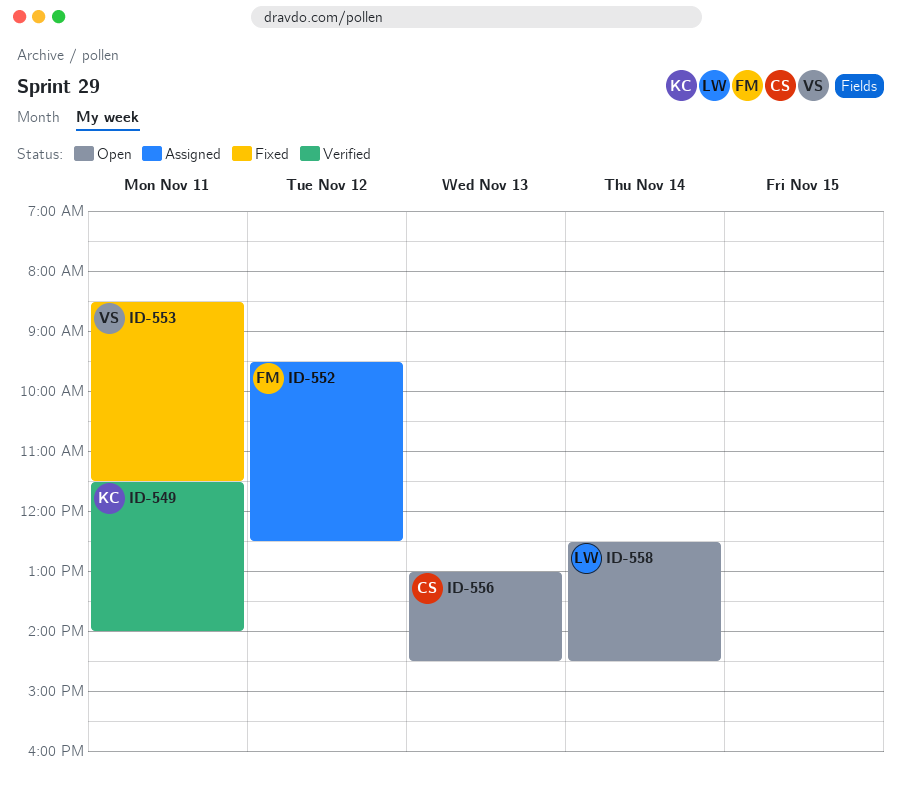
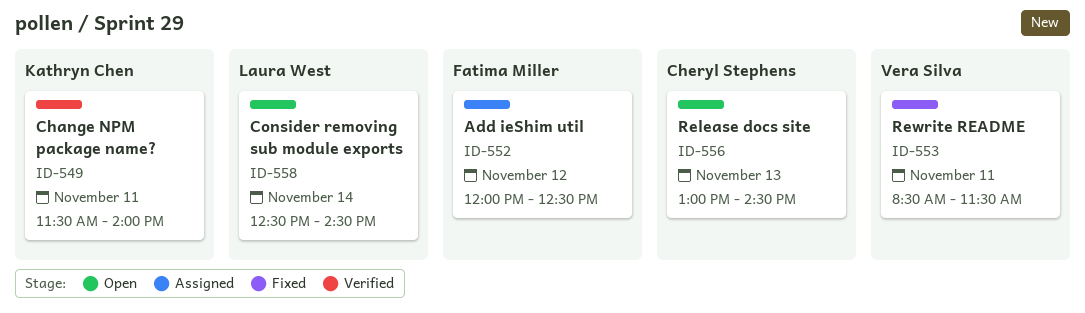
ID-552, begins: 09:30 -> 12:00

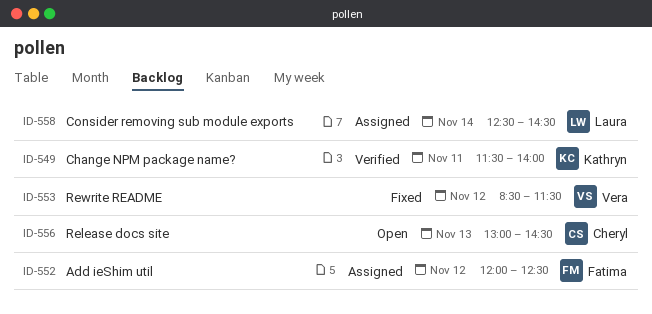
ID-553, day: Nov 11 -> Nov 12
ID-558, status: Open -> Assigned

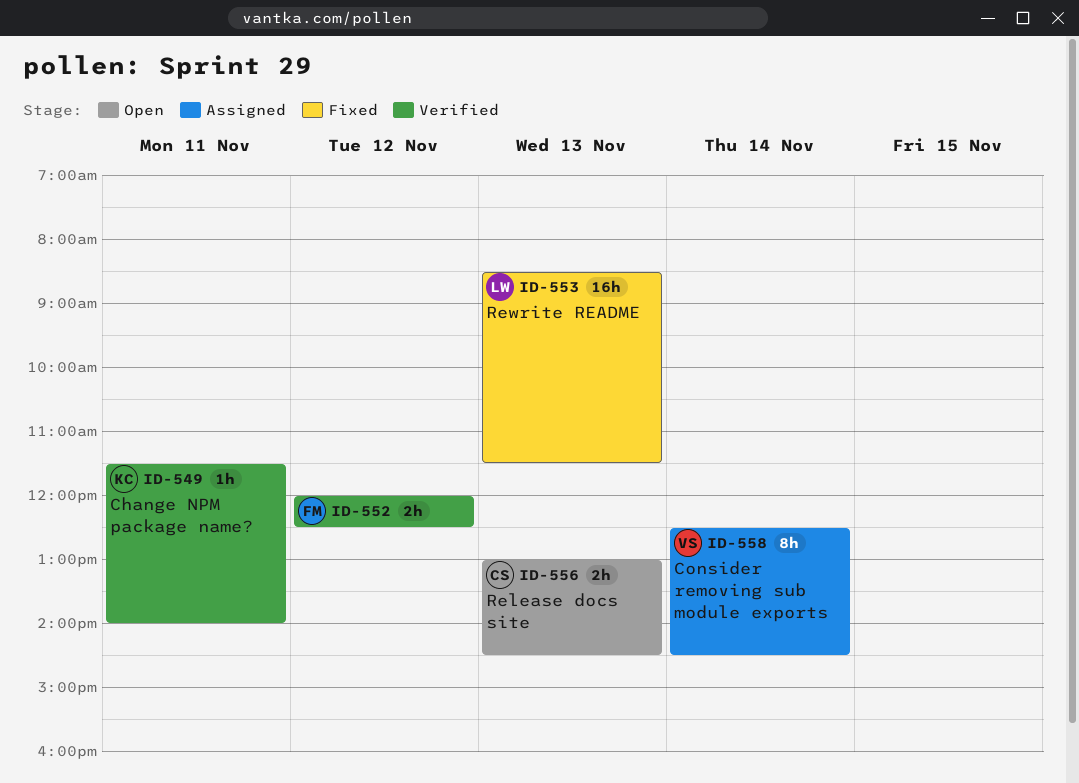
ID-552, status: Assigned -> Verified
ID-553, owner: Vera -> Laura
ID-553, day: Nov 12 -> Nov 13
ID-558, owner: Laura -> Vera

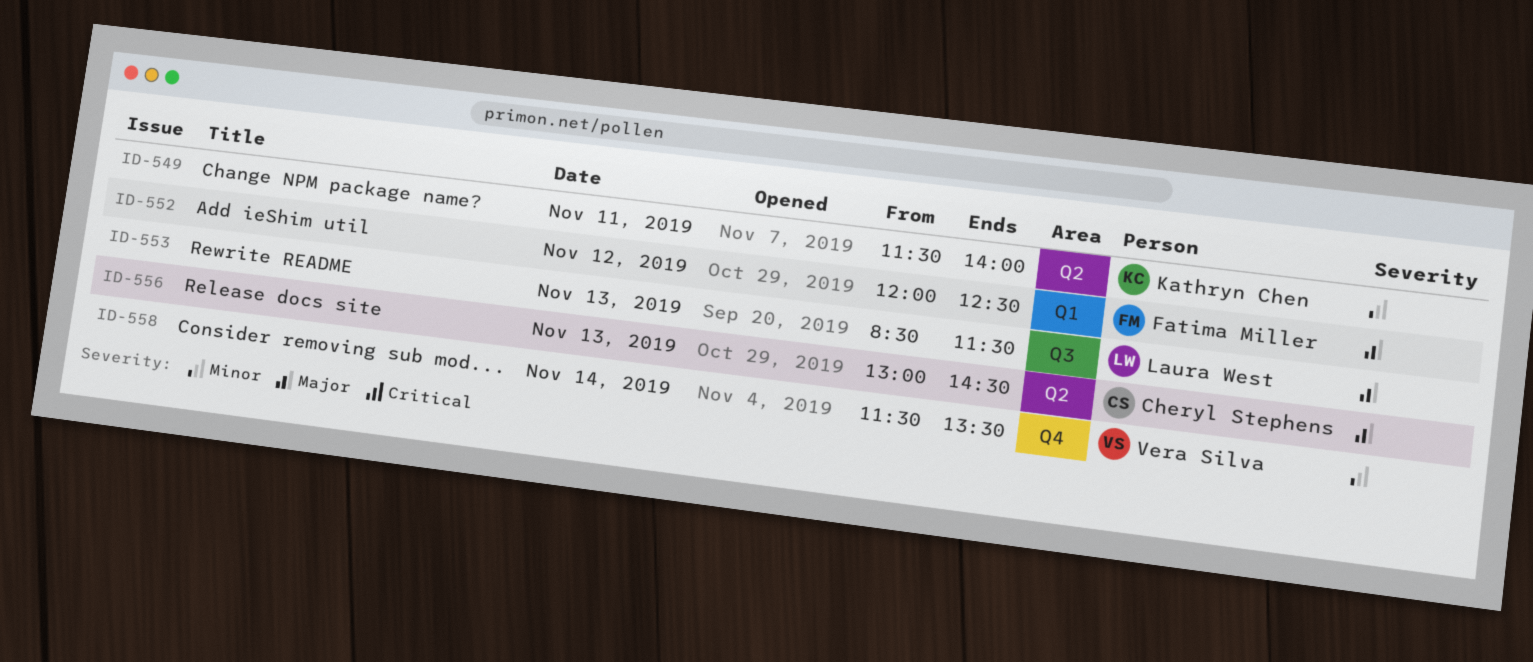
ID-558, begins: 12:30 -> 11:30
ID-558, ends: 14:30 -> 13:30

